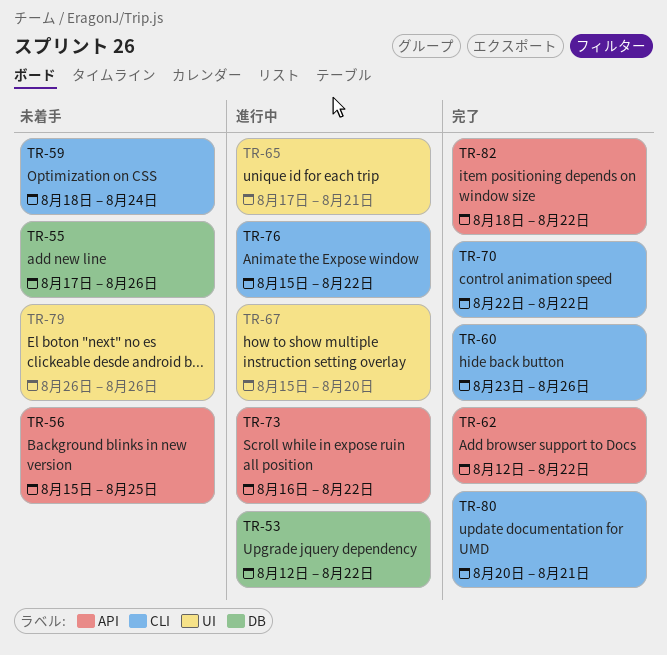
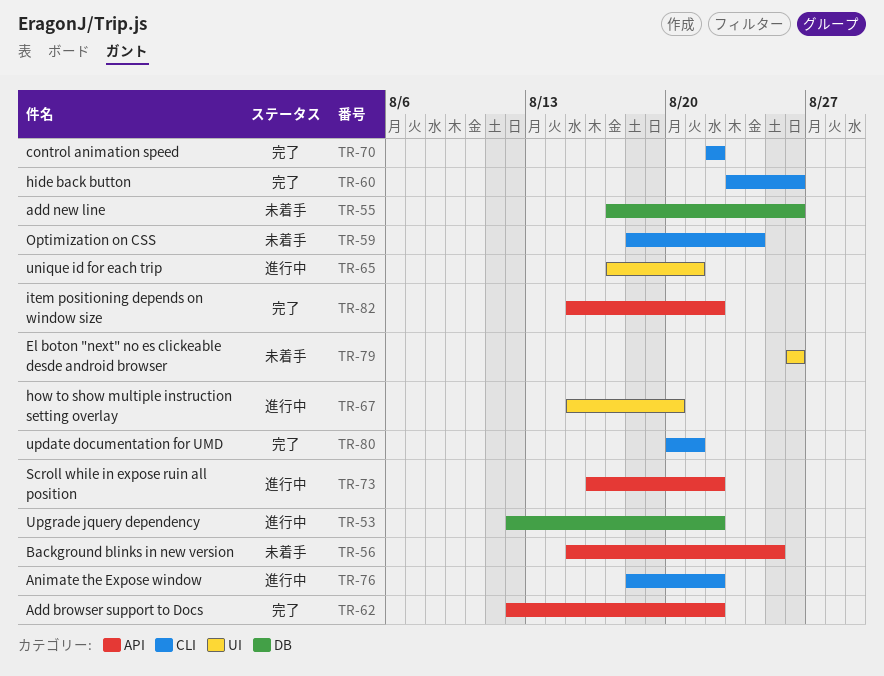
TR-76, start: Aug 15 -> Aug 18
TR-82, start: Aug 18 -> Aug 15

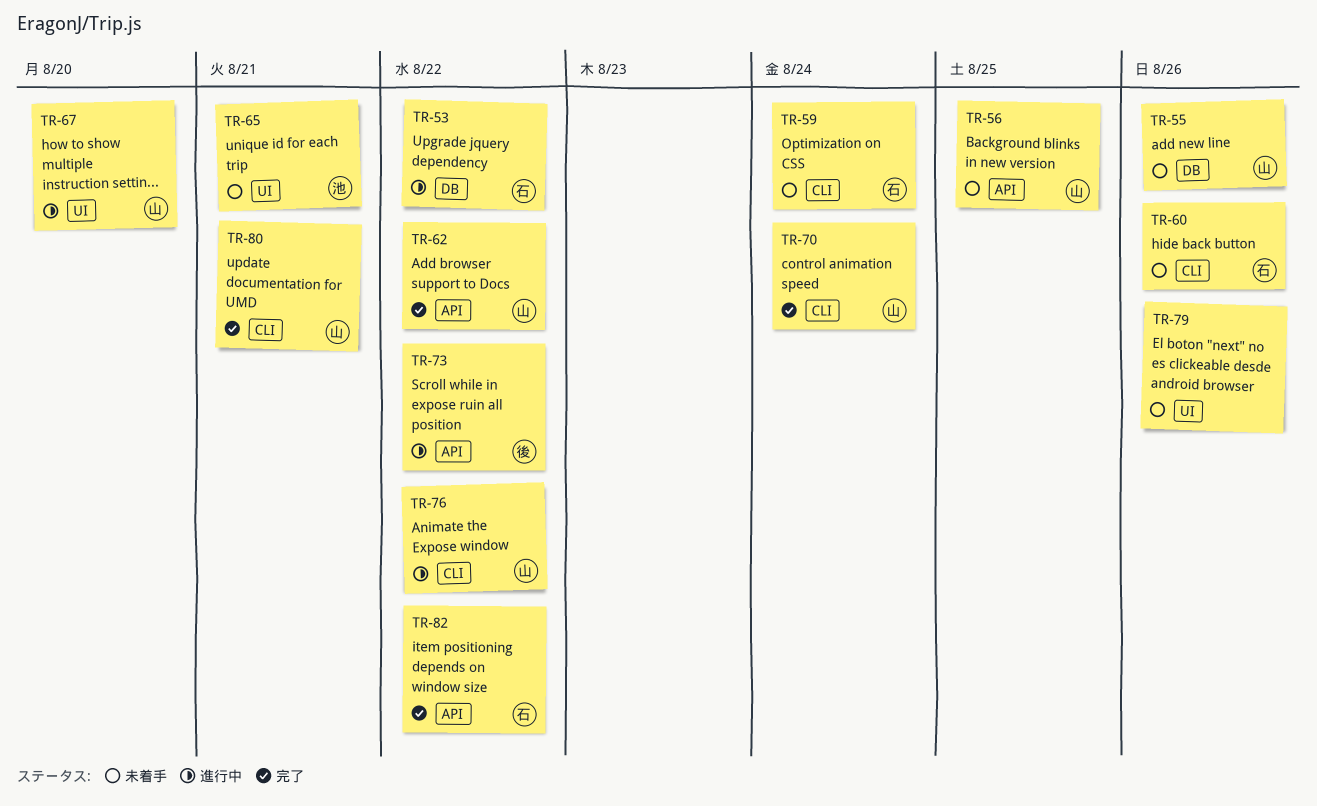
TR-60, status: 完了 -> 未着手
TR-65, status: 進行中 -> 未着手
TR-70, due: Aug 22 -> Aug 24

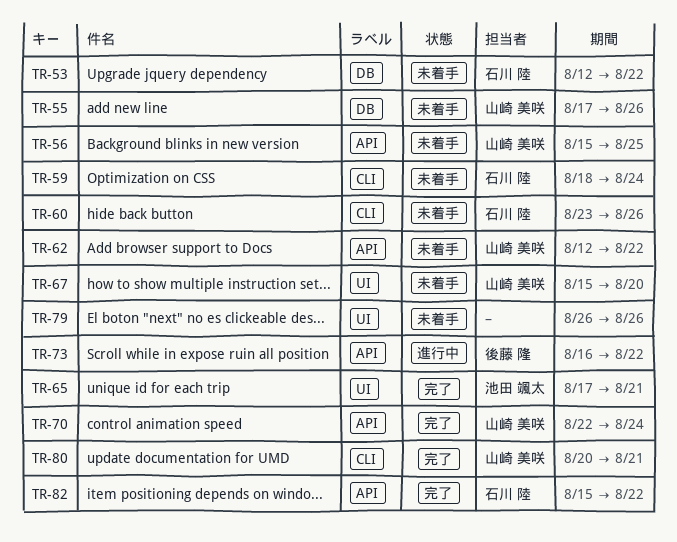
TR-53, status: 進行中 -> 未着手
TR-62, status: 完了 -> 未着手
TR-65, status: 未着手 -> 完了
TR-67, status: 進行中 -> 未着手
TR-70, label: CLI -> API
TR-76: present -> none

